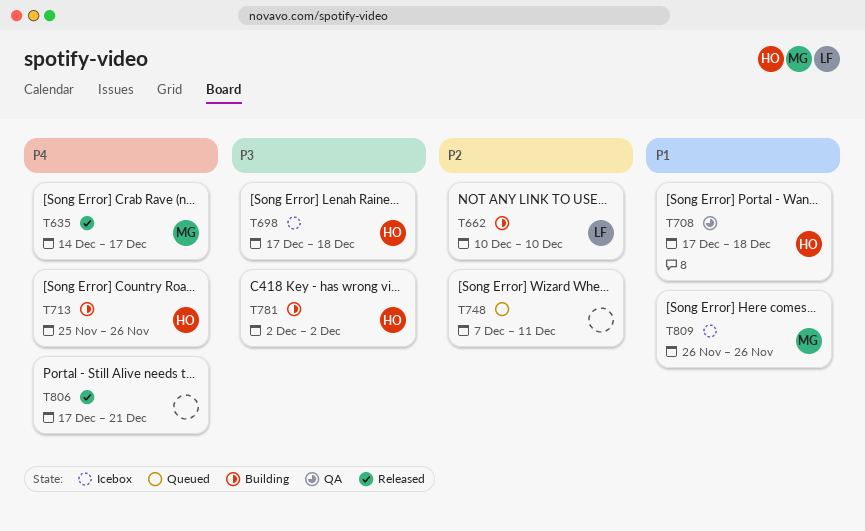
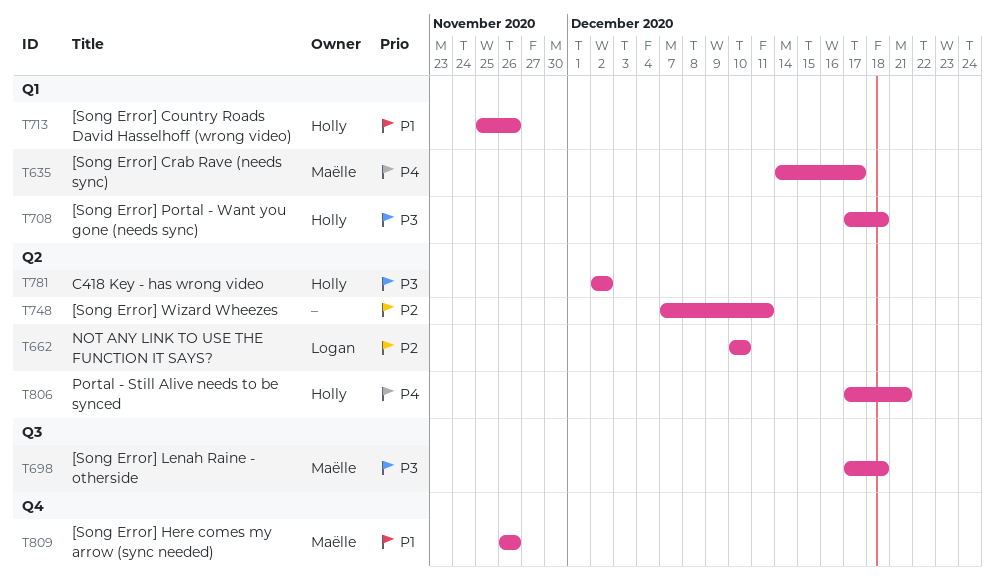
T698, owner: Holly -> Maëlle
T708, priority: P1 -> P3
T713, priority: P4 -> P1
T806, owner: none -> Holly

